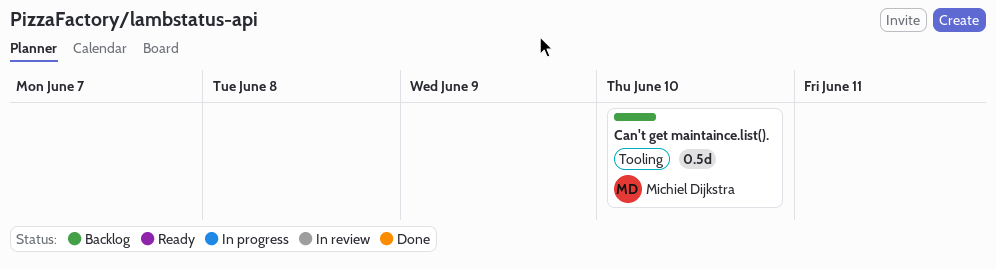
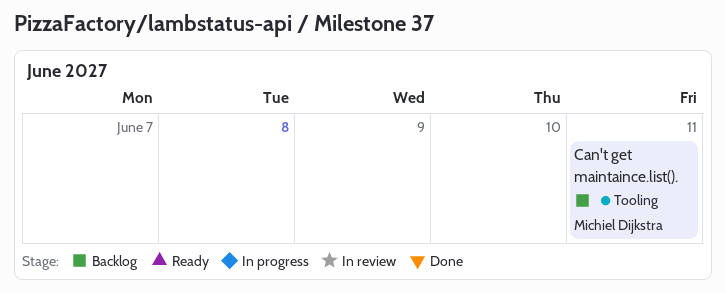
Can't get maintaince.list()., due: Jun 10 -> Jun 11

